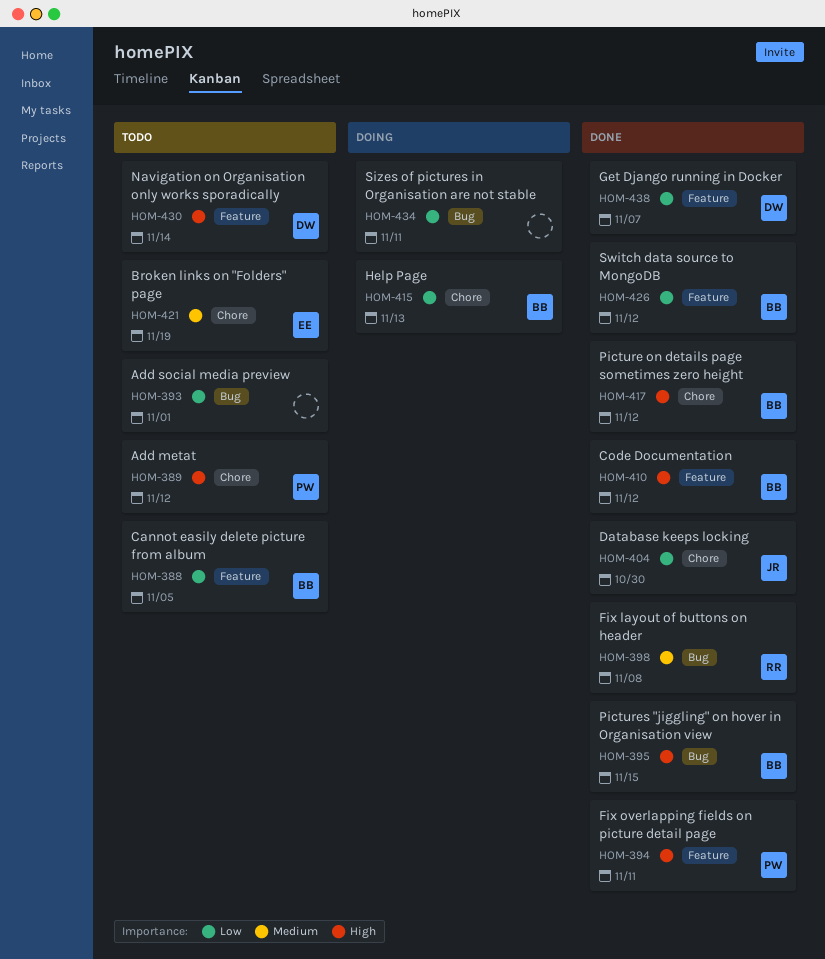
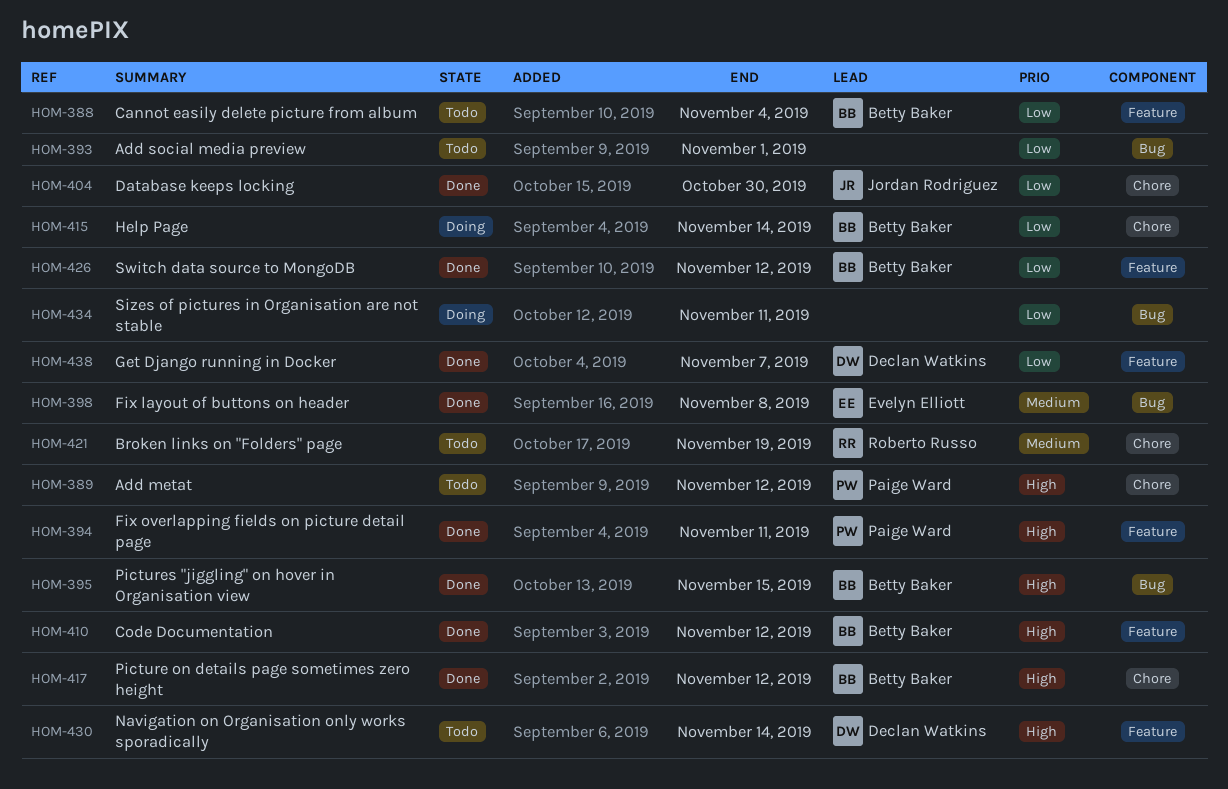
HOM-388, due: Nov 5 -> Nov 4
HOM-398, owner: Roberto Russo -> Evelyn Elliott
HOM-415, due: Nov 13 -> Nov 14
HOM-421, owner: Evelyn Elliott -> Roberto Russo

